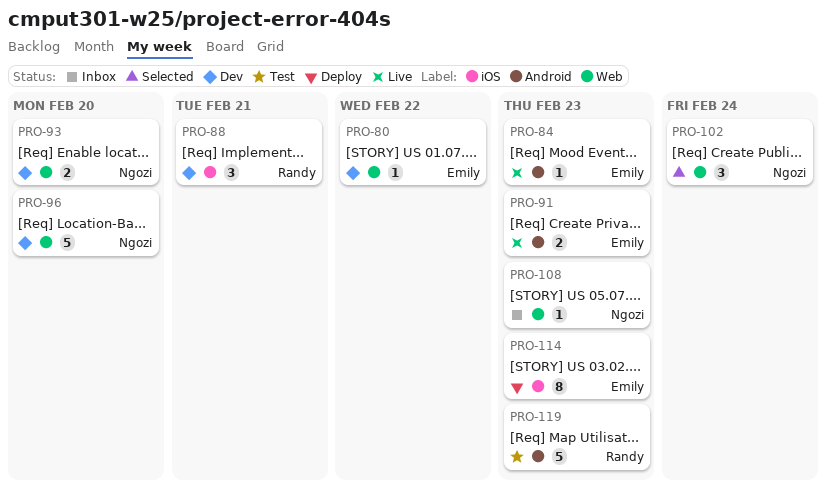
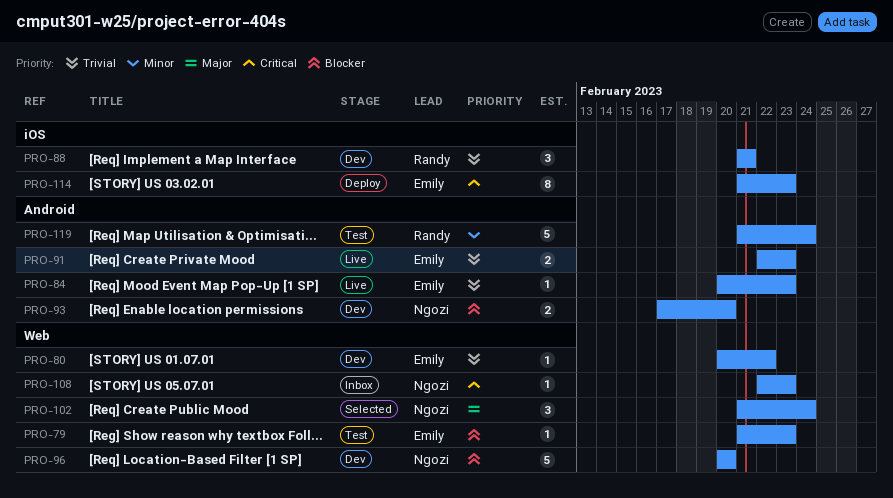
PRO-79: none -> present
PRO-93, label: Web -> Android
PRO-119, due: Feb 23 -> Feb 24

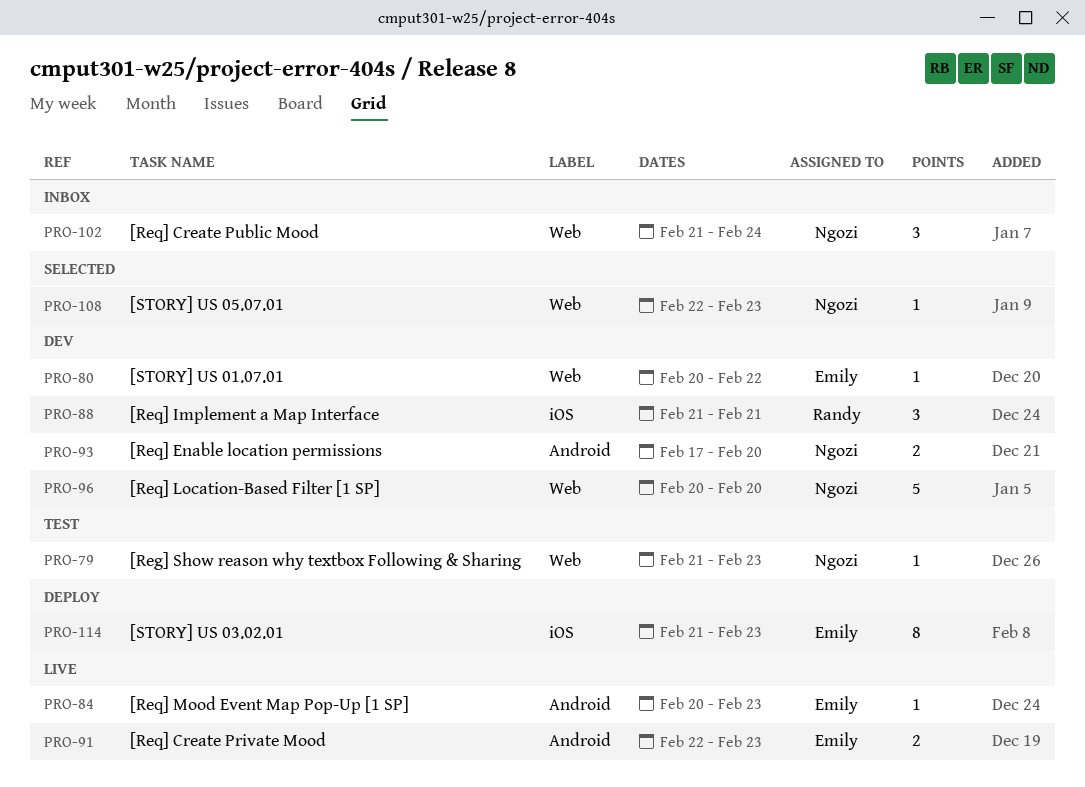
PRO-79, owner: Emily -> Ngozi
PRO-102, status: Selected -> Inbox
PRO-108, status: Inbox -> Selected
PRO-119: present -> none

